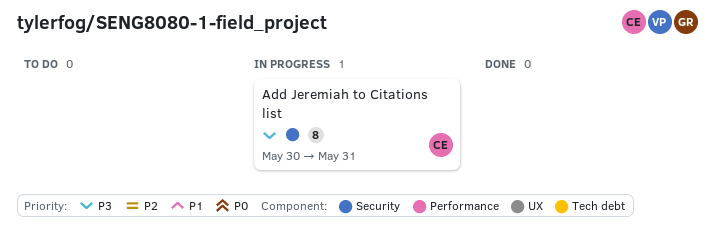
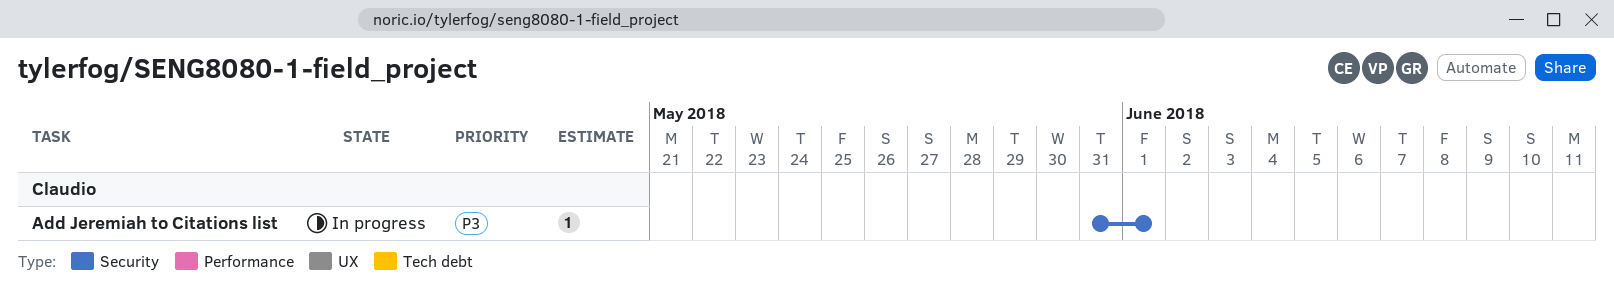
Add Jeremiah to Citations list, estimate: 8 -> 1
Add Jeremiah to Citations list, start: May 30 -> May 31
Add Jeremiah to Citations list, due: May 31 -> Jun 1

